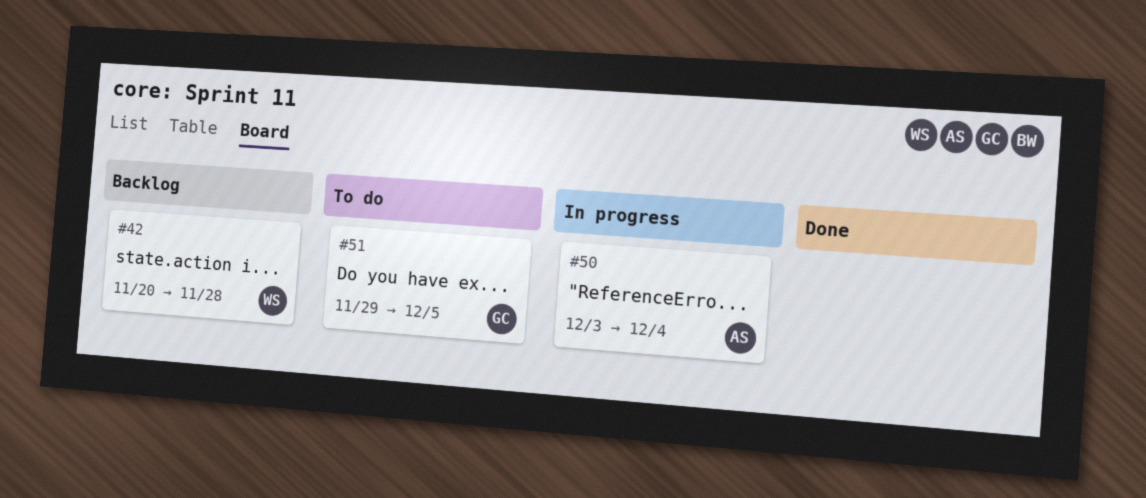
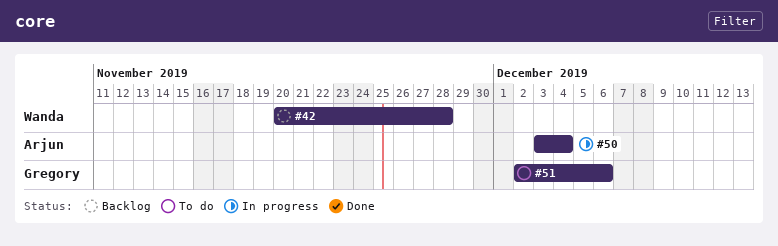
#51, start: Nov 29 -> Dec 2
#51, due: Dec 5 -> Dec 6

